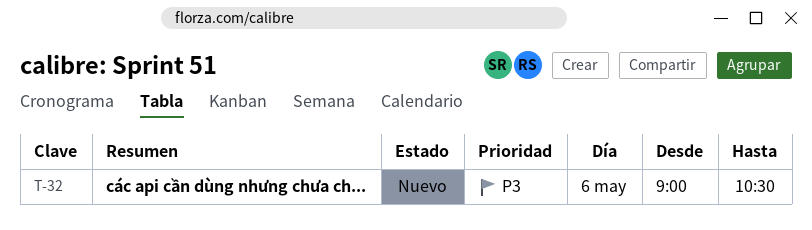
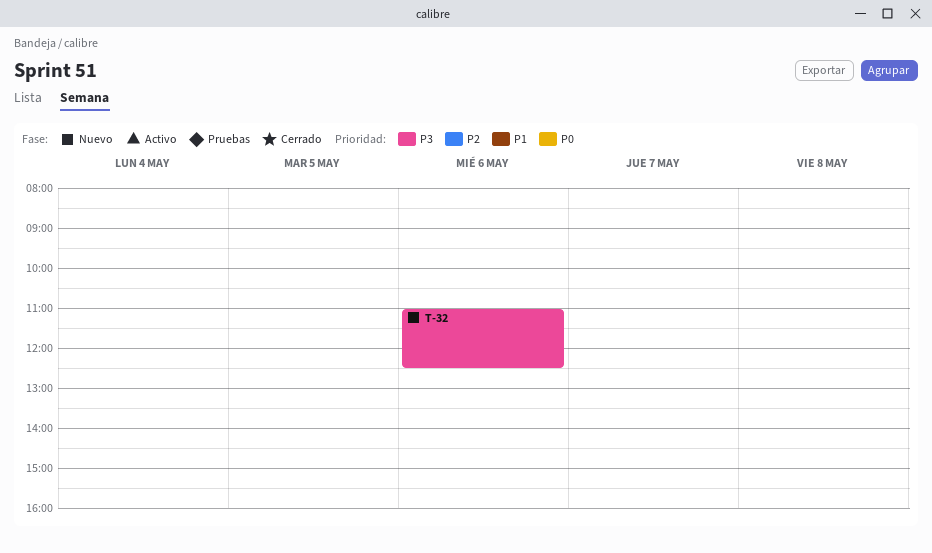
T-32, begins: 09:00 -> 11:00
T-32, ends: 10:30 -> 12:30

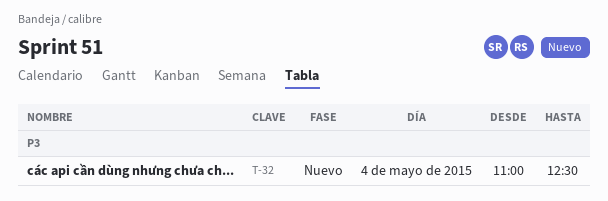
T-32, day: May 6 -> May 4

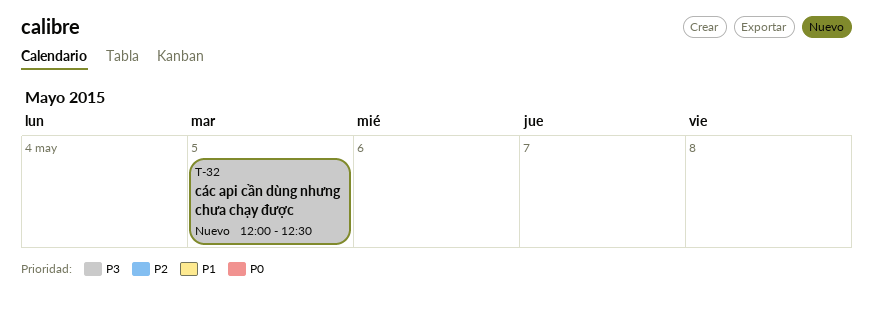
T-32, day: May 4 -> May 5
T-32, begins: 11:00 -> 12:00

